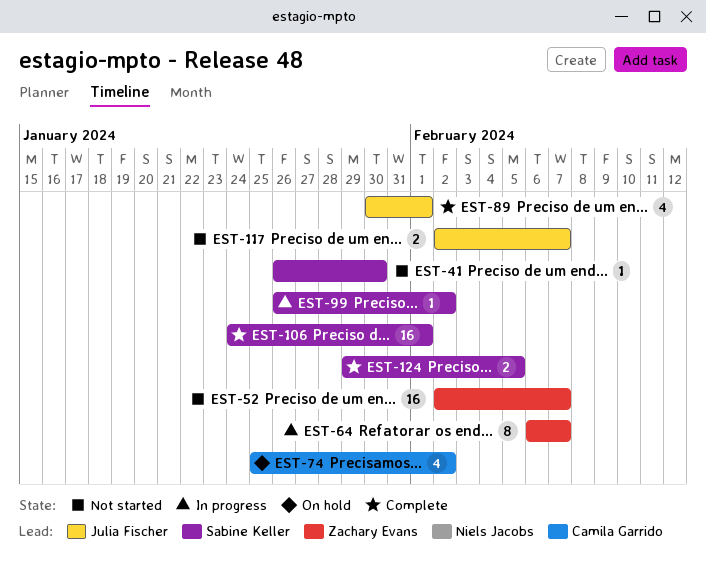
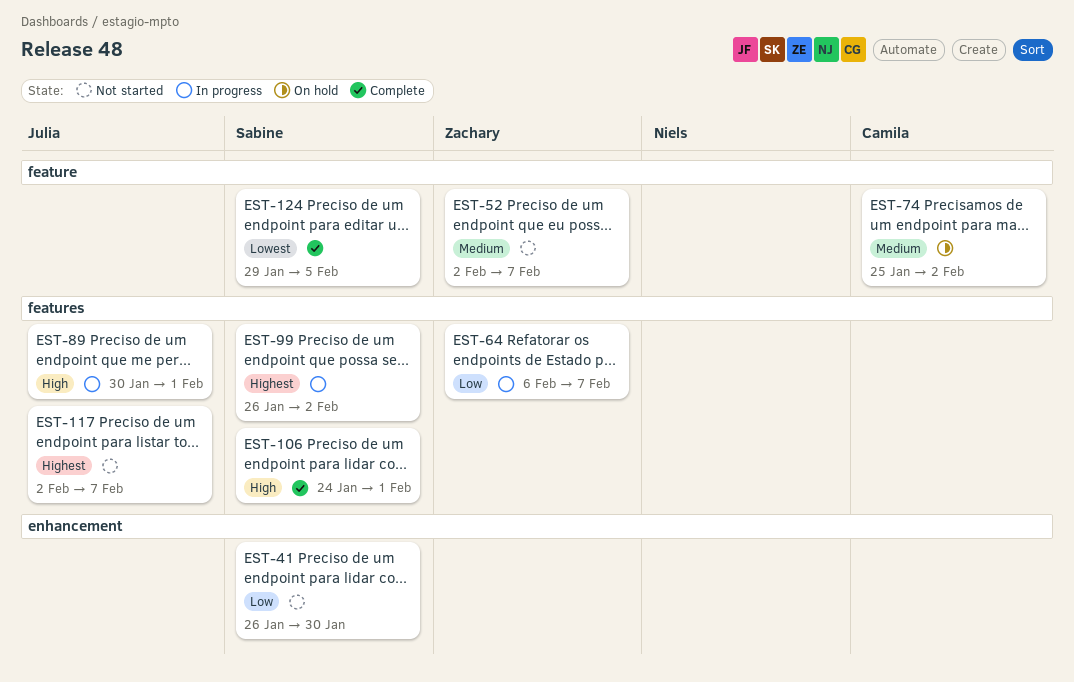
EST-89, status: Complete -> In progress

